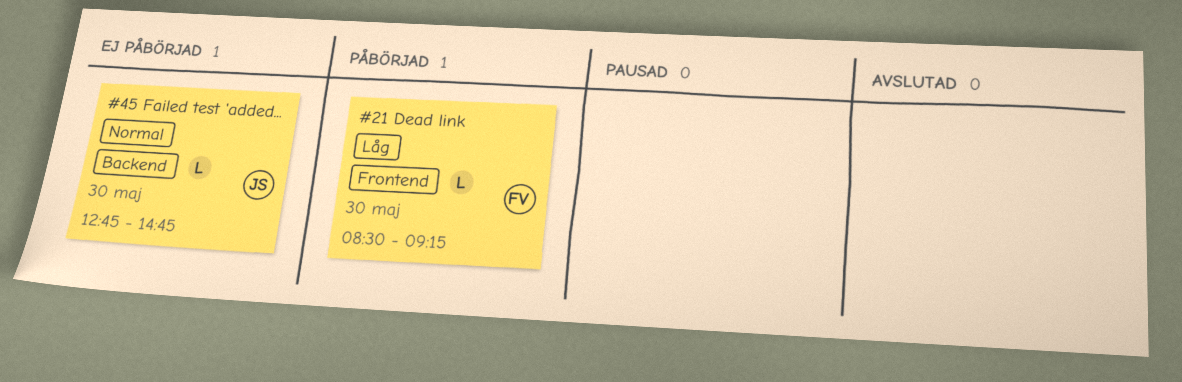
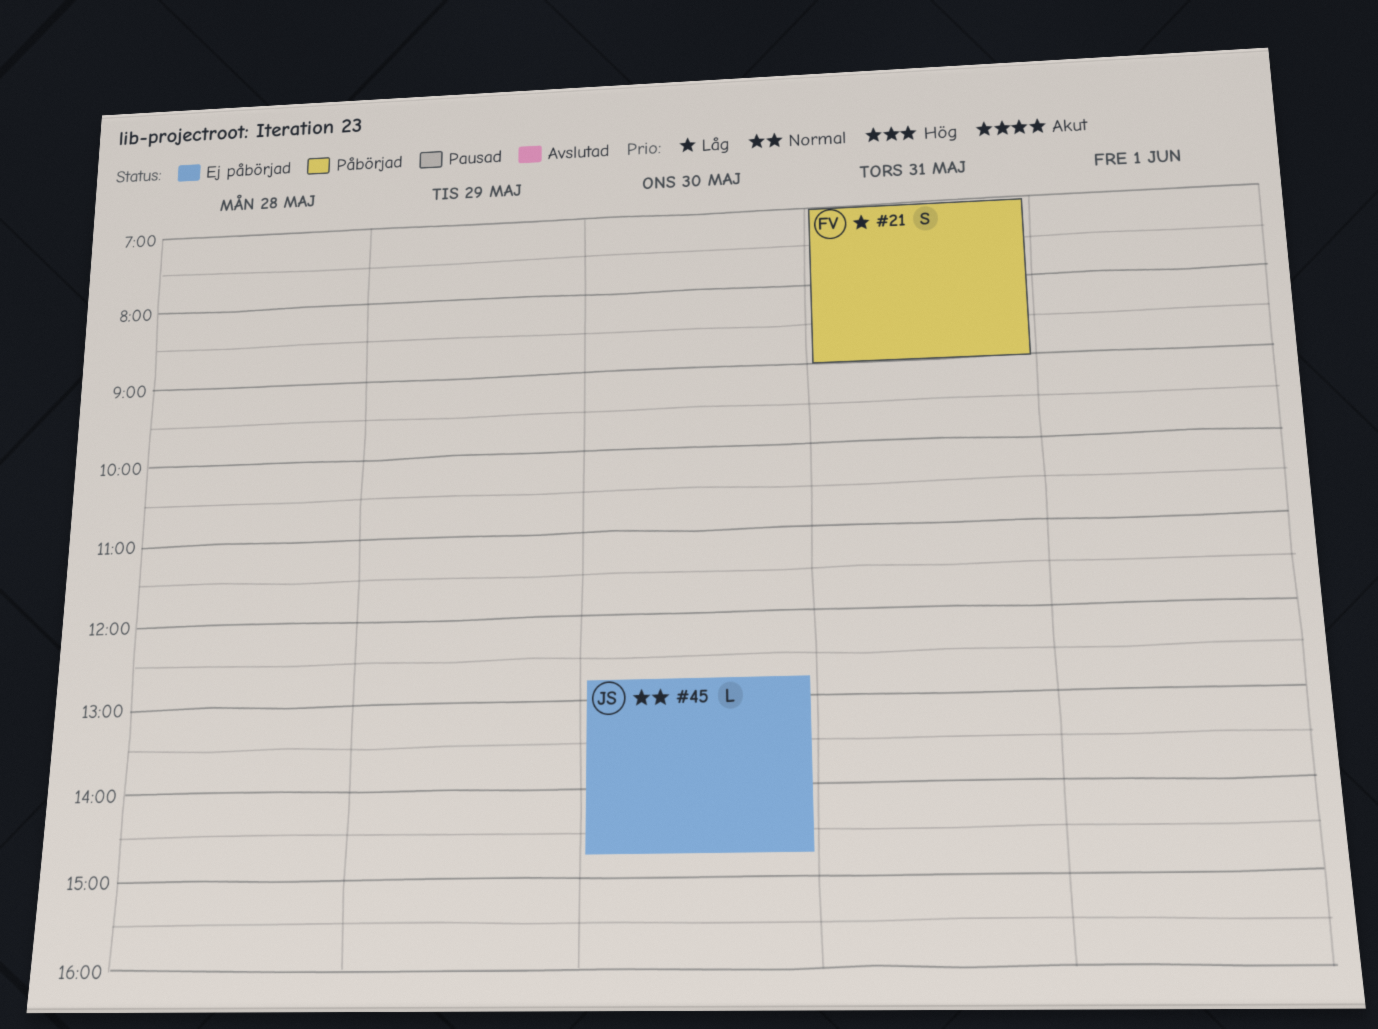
#21, estimate: L -> S
#21, day: May 30 -> May 31
#21, begins: 08:30 -> 07:00
#21, ends: 09:15 -> 09:00

